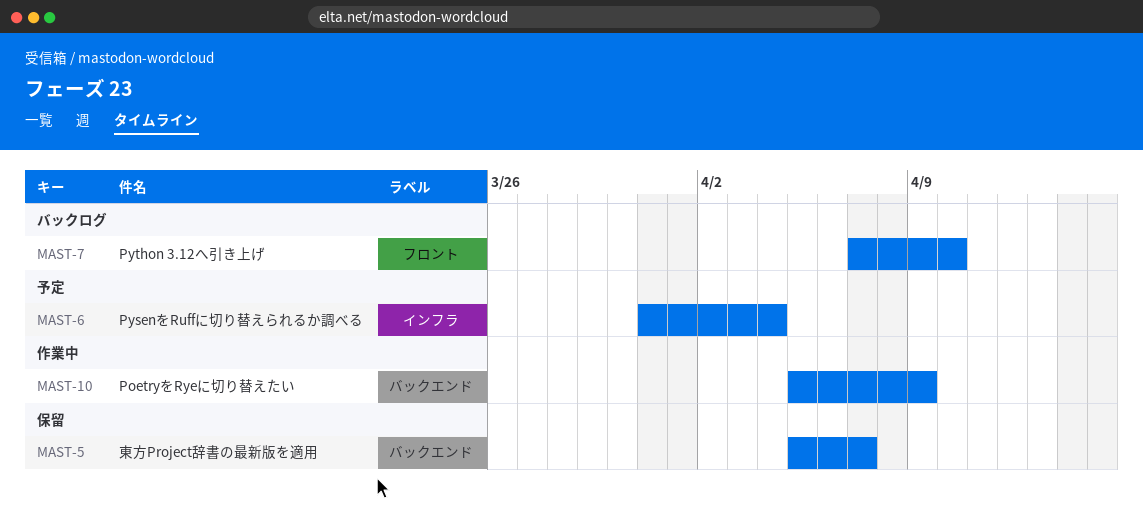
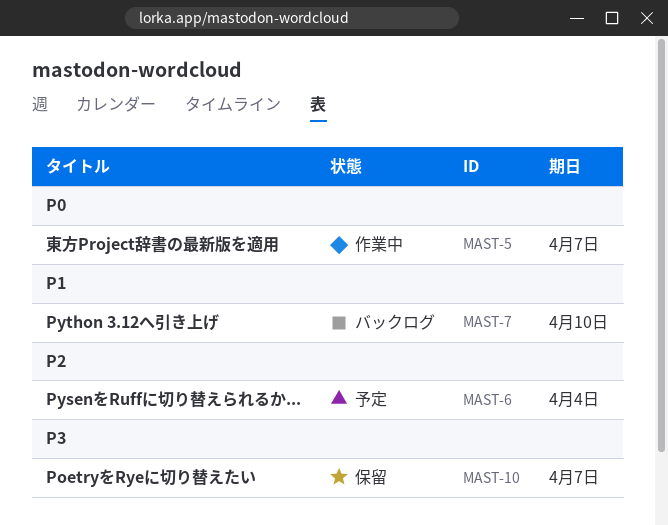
MAST-5, status: 保留 -> 作業中
MAST-10, status: 作業中 -> 保留
MAST-10, due: Apr 9 -> Apr 7

